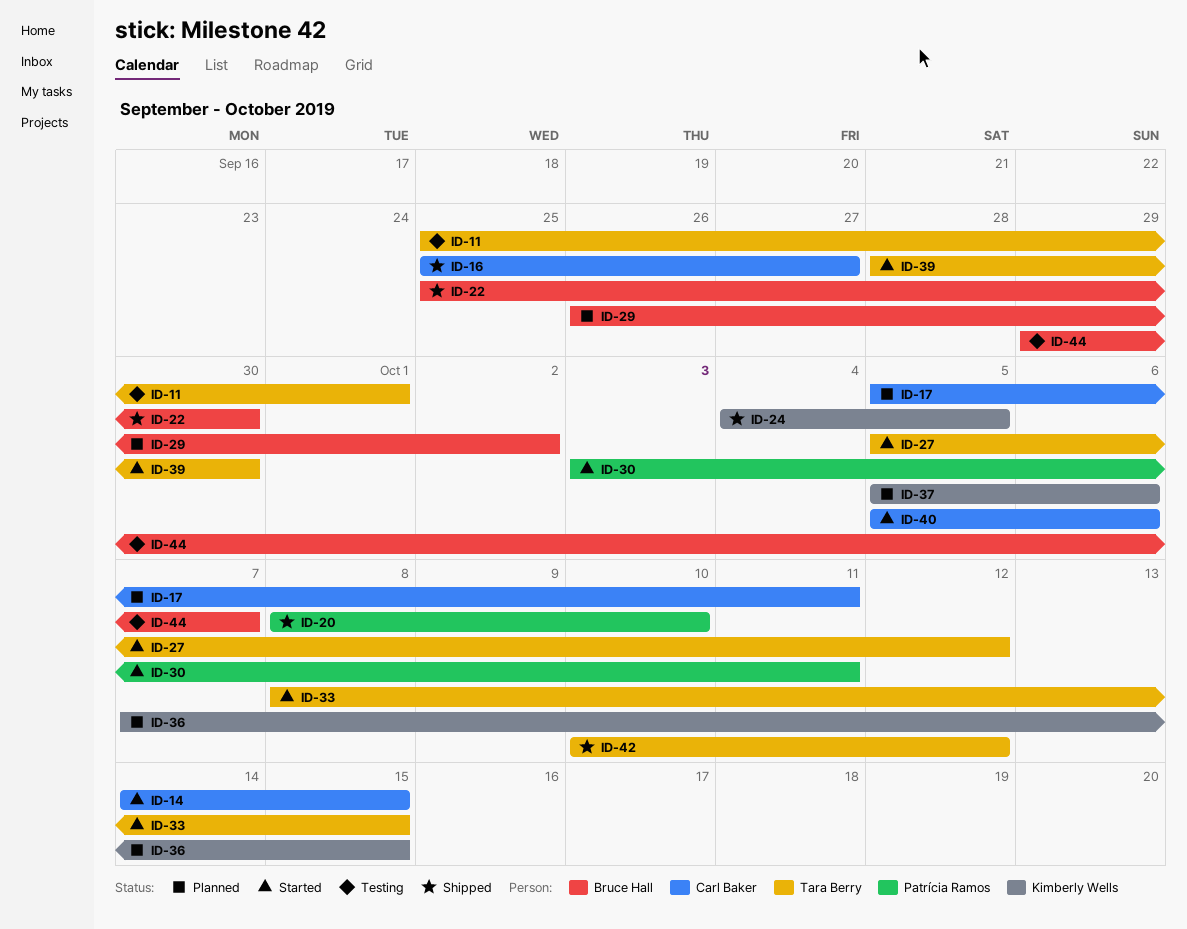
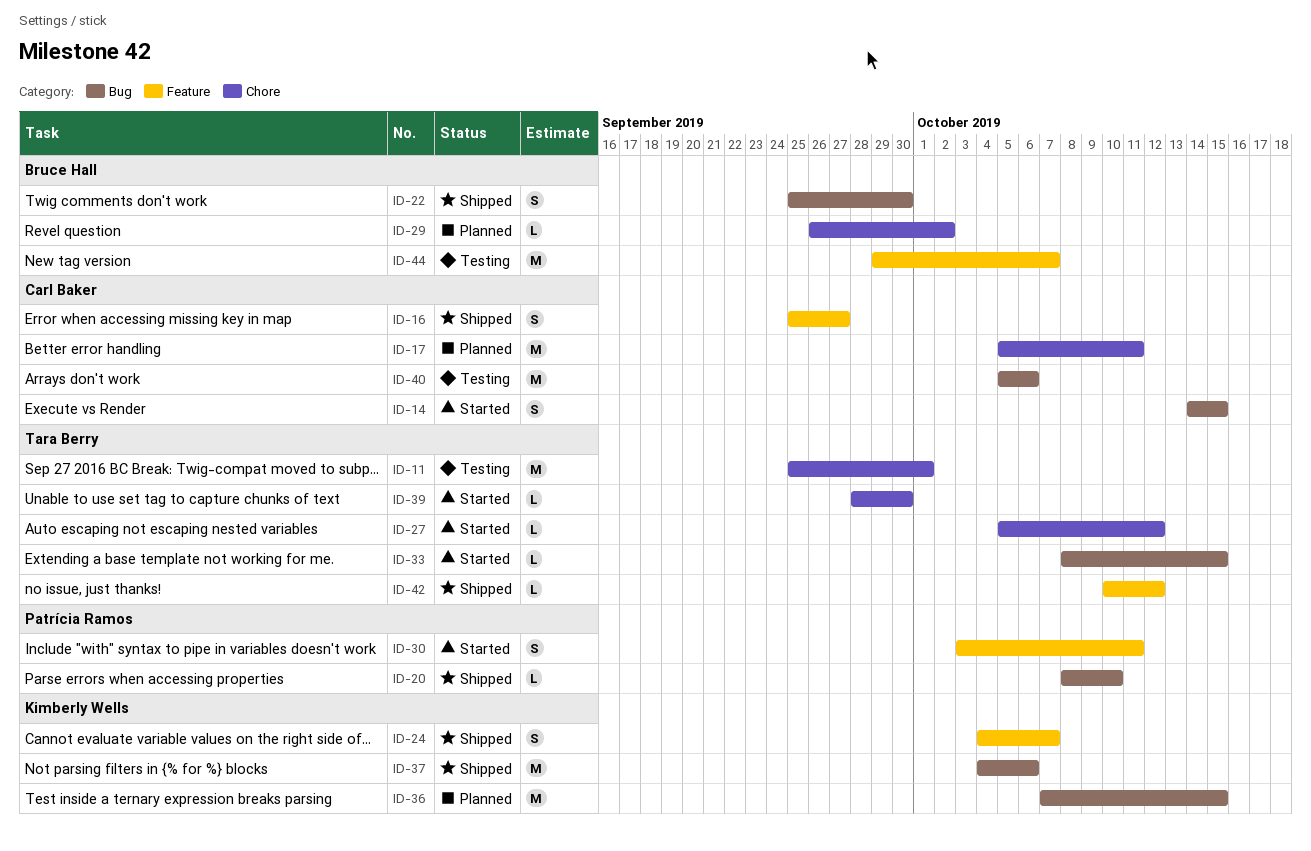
ID-24, due: Oct 5 -> Oct 7
ID-37, status: Planned -> Shipped
ID-37, start: Oct 5 -> Oct 4
ID-40, status: Started -> Testing

